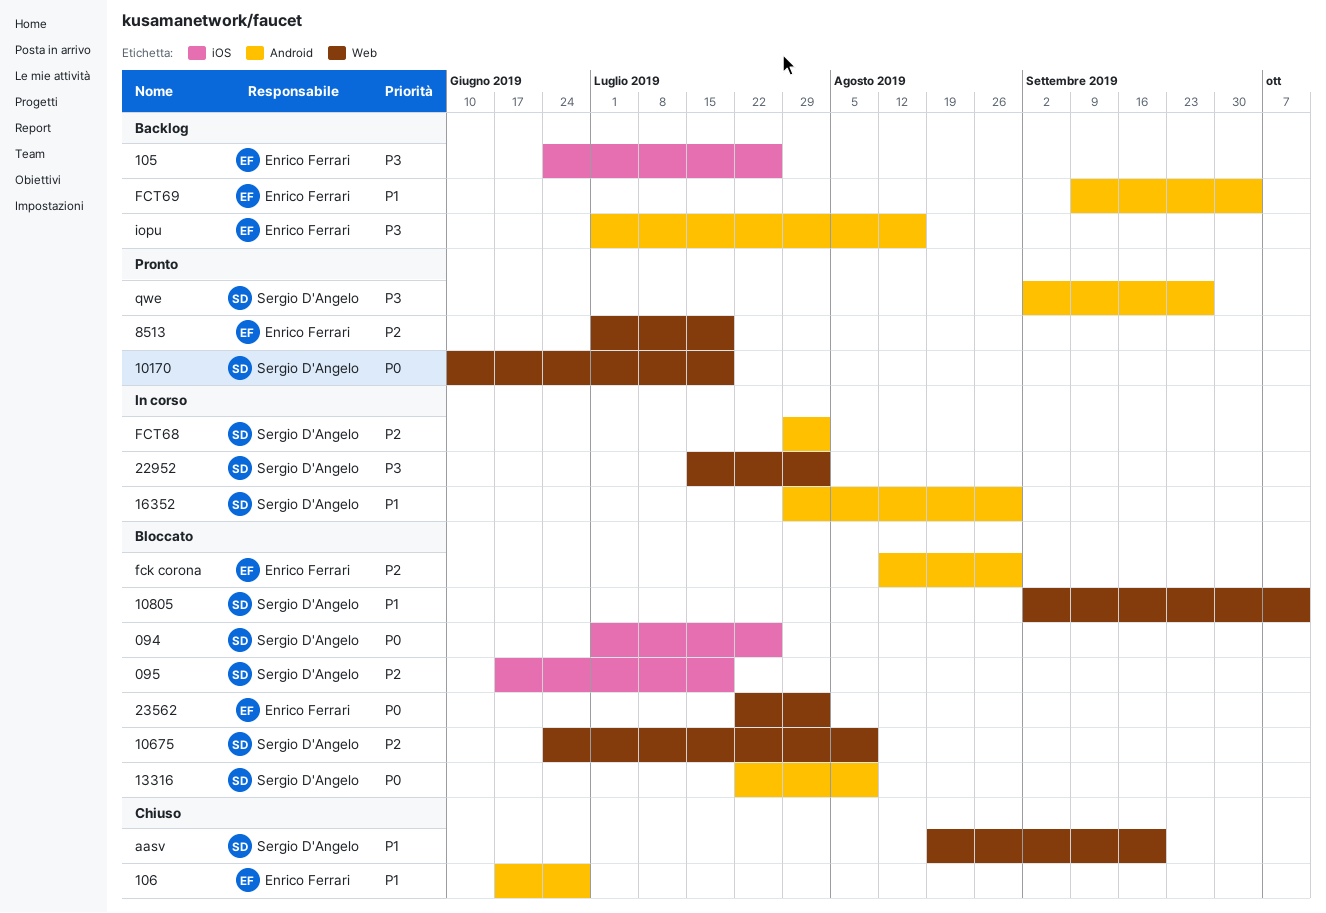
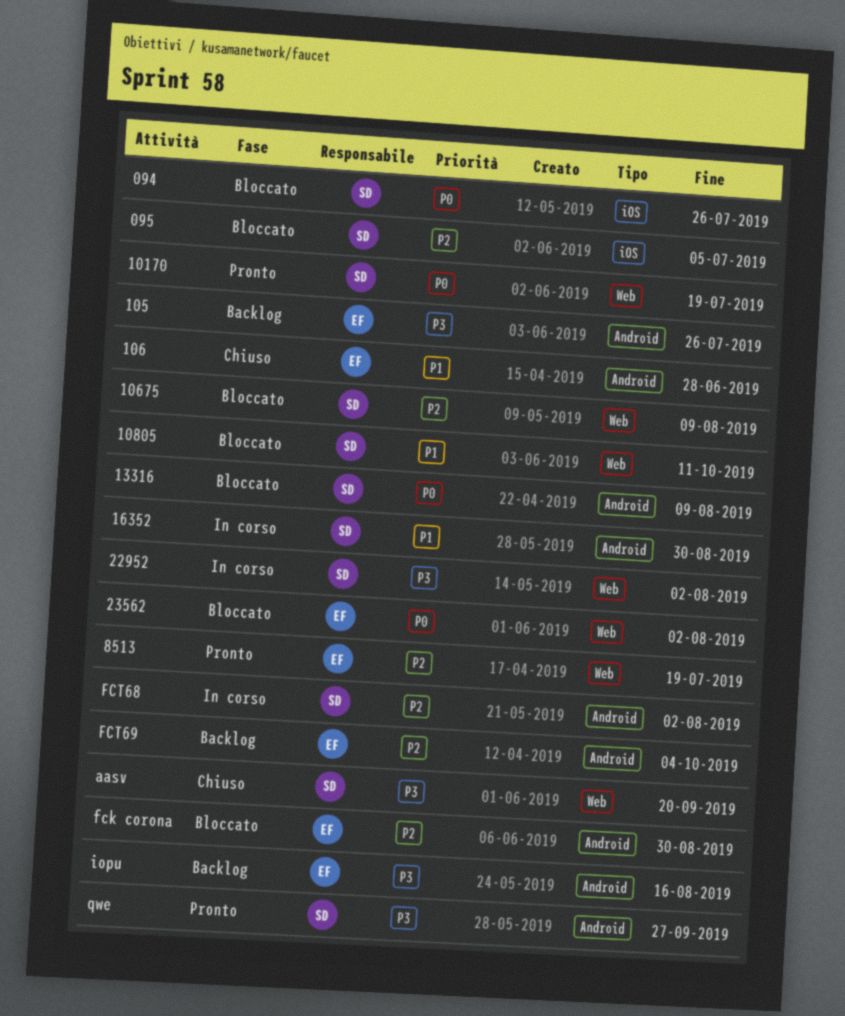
095, due: Jul 19 -> Jul 5
105, label: iOS -> Android
aasv, priority: P1 -> P3
FCT69, priority: P1 -> P2

